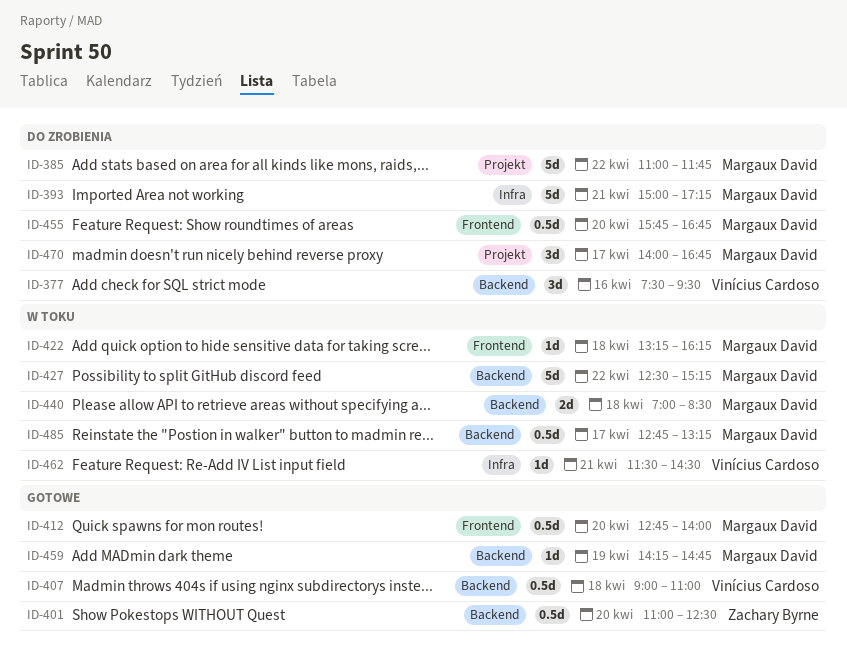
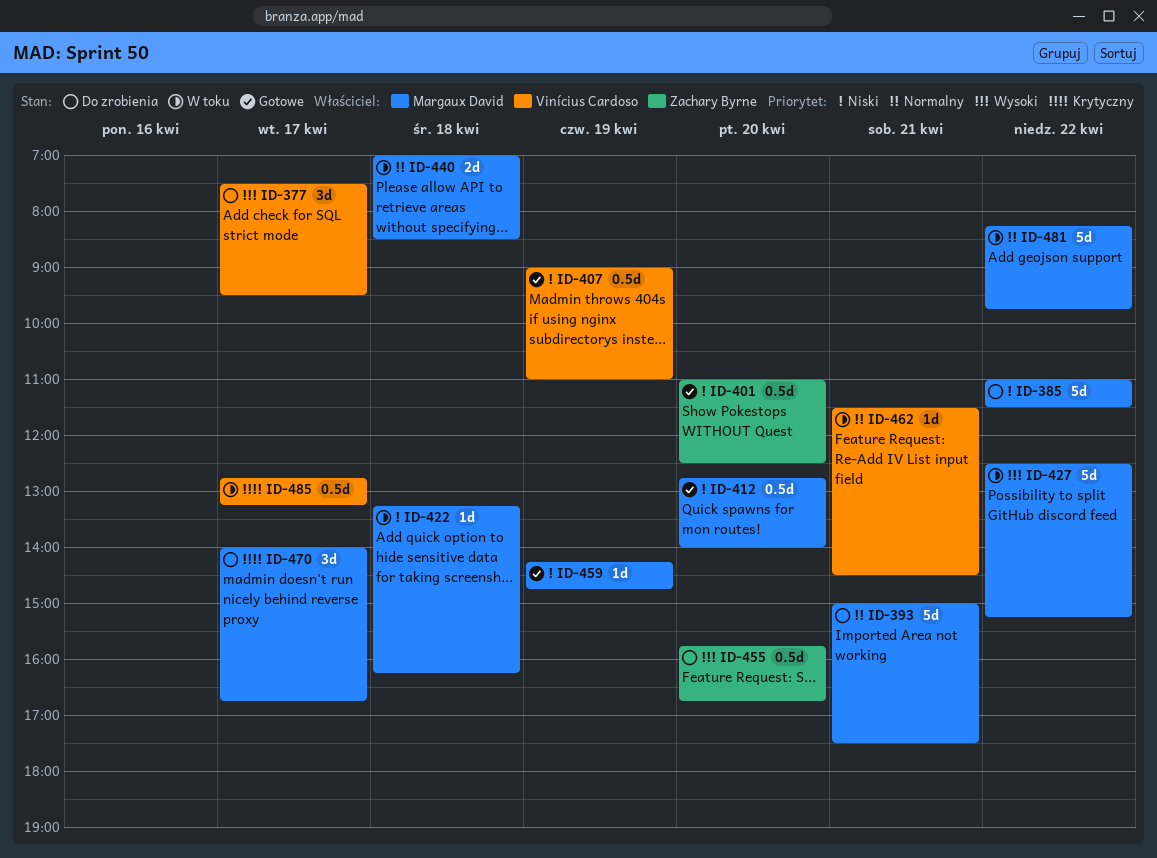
ID-377, day: Apr 16 -> Apr 17
ID-385, ends: 11:45 -> 11:30
ID-393, ends: 17:15 -> 17:30
ID-407, day: Apr 18 -> Apr 19
ID-455, owner: Margaux David -> Zachary Byrne
ID-481: none -> present
ID-485, owner: Margaux David -> Vinícius Cardoso

